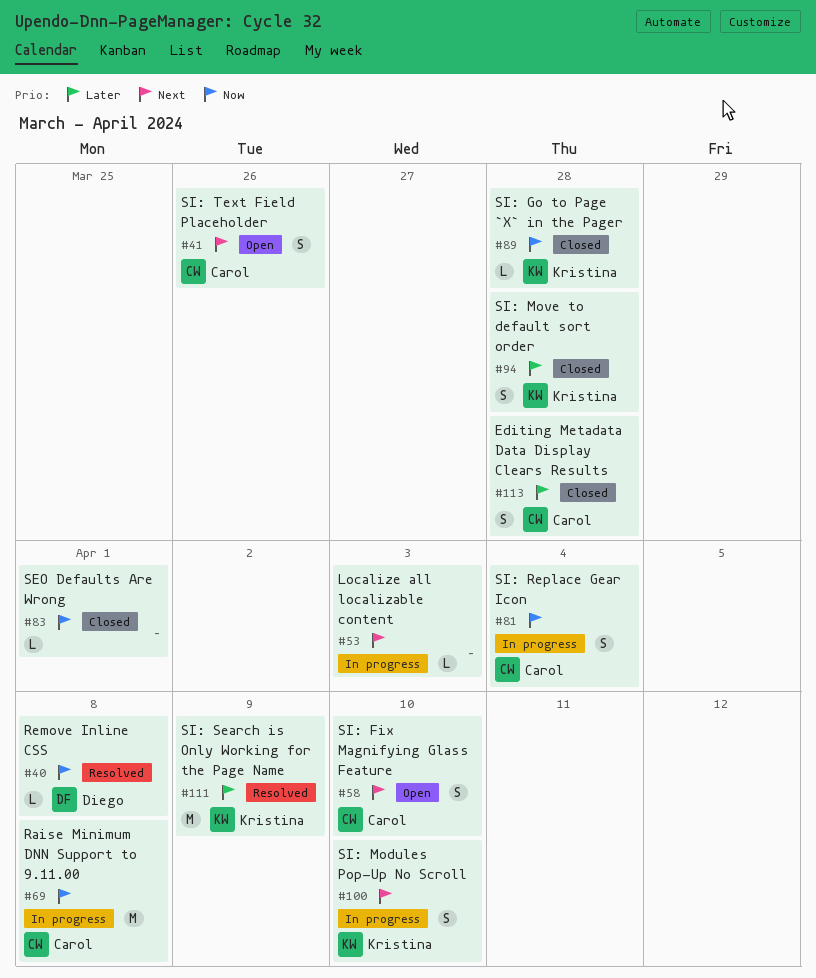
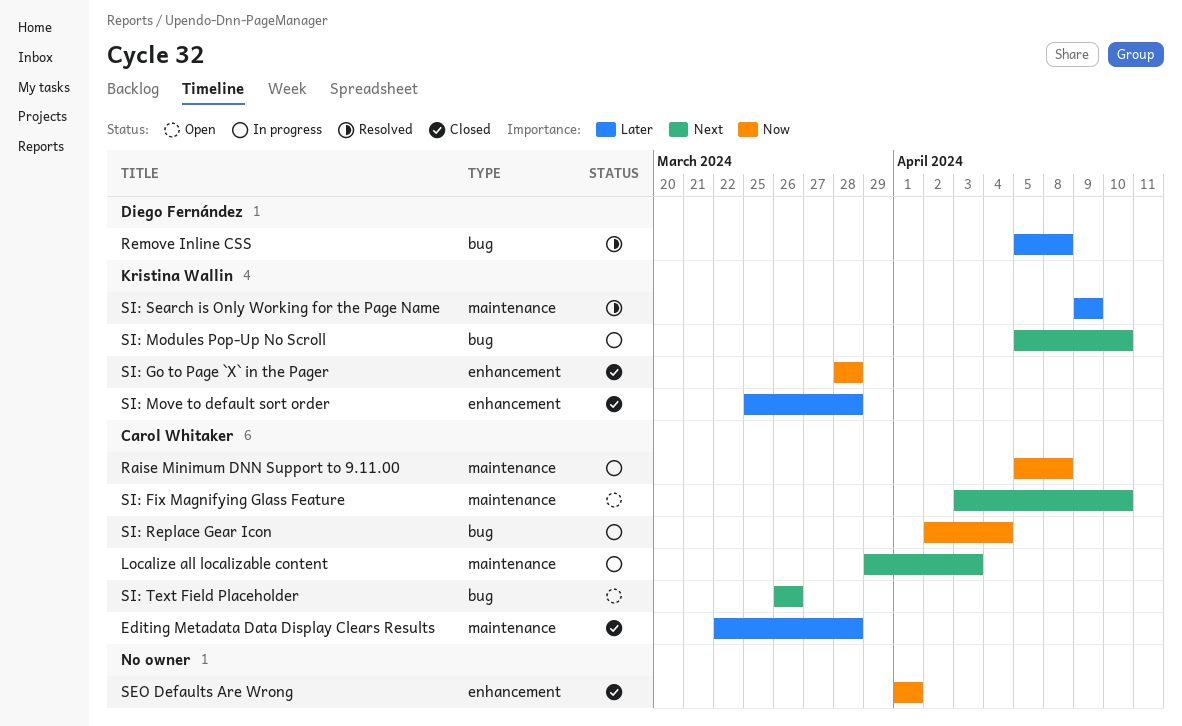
Localize all localizable content, owner: none -> Carol Whitaker
Remove Inline CSS, priority: Now -> Later

